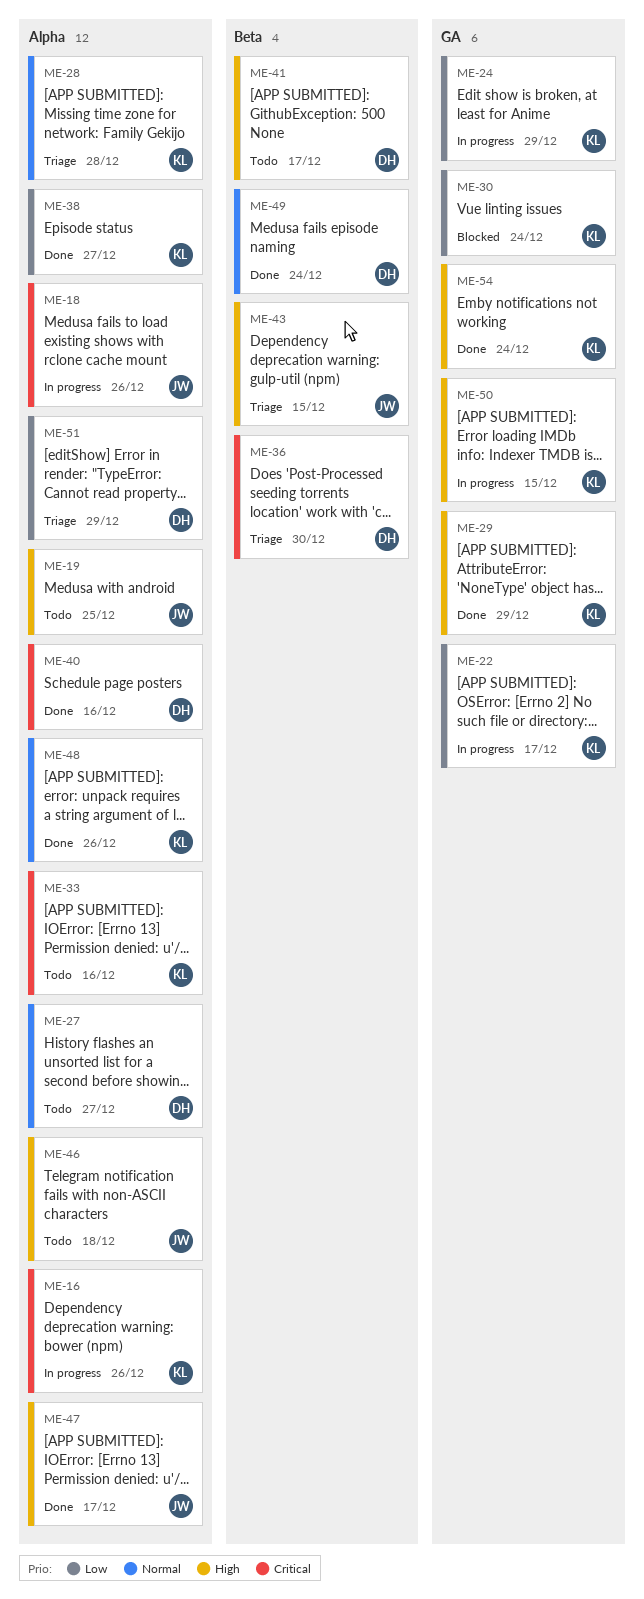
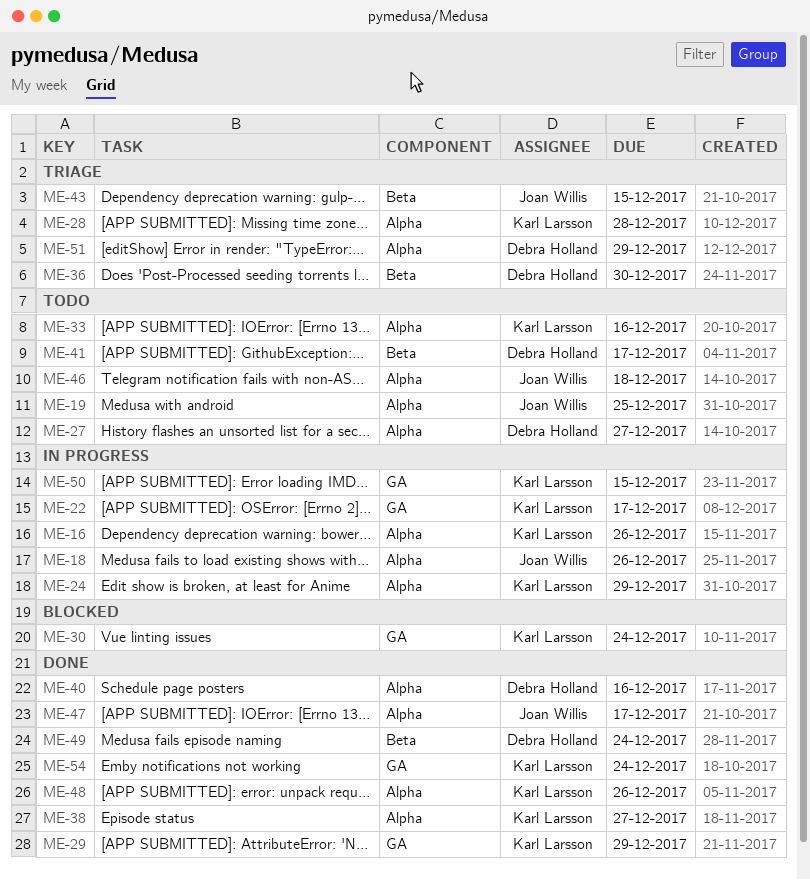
ME-24, label: GA -> Alpha

